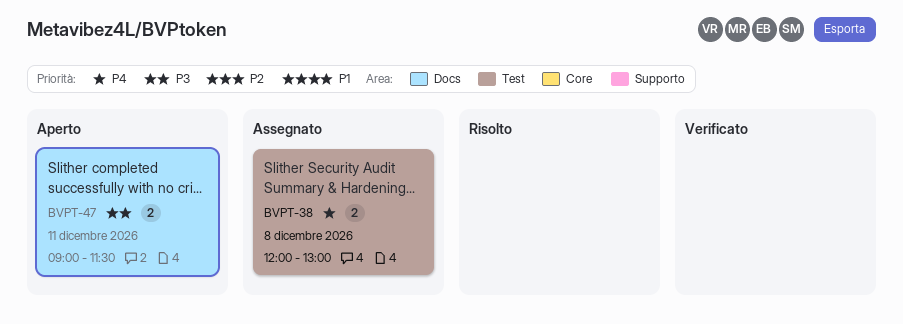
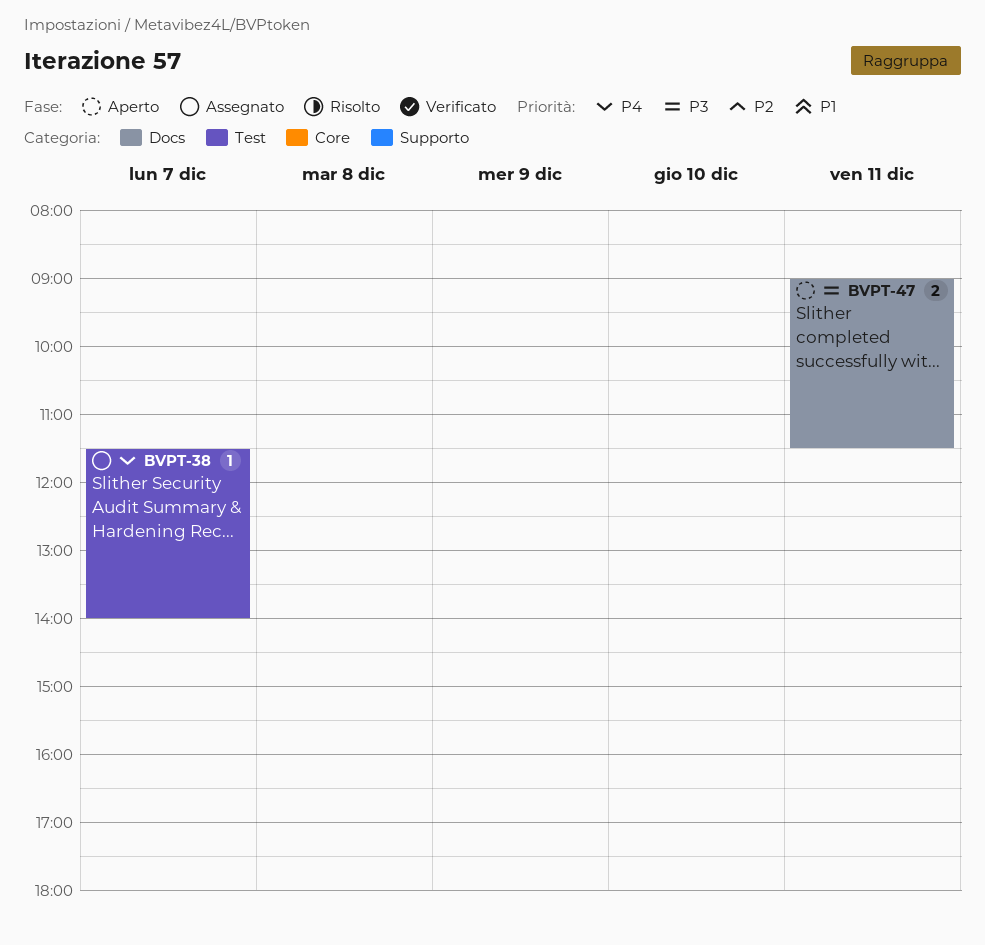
BVPT-38, estimate: 2 -> 1
BVPT-38, day: Dec 8 -> Dec 7
BVPT-38, begins: 12:00 -> 11:30
BVPT-38, ends: 13:00 -> 14:00

